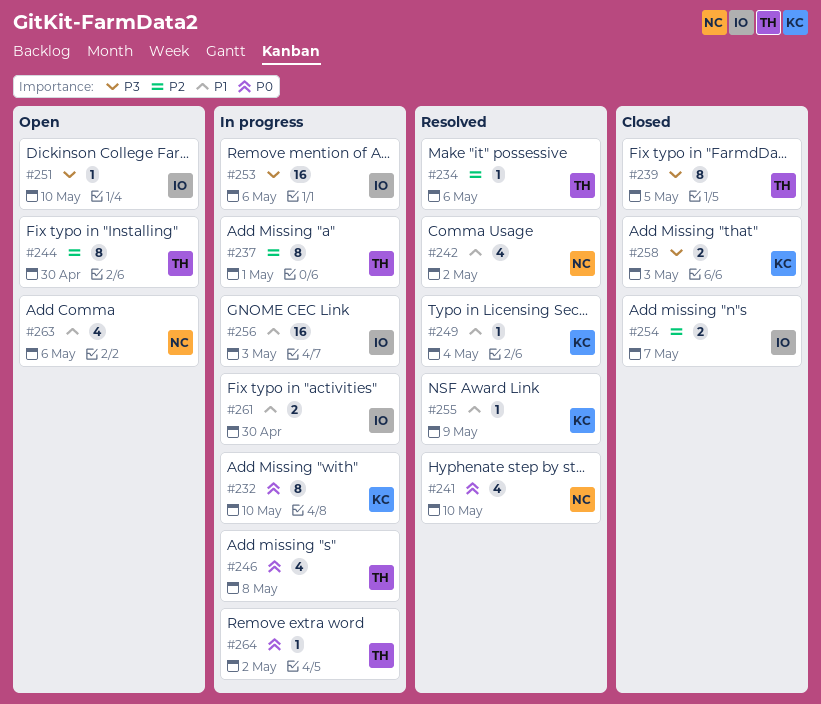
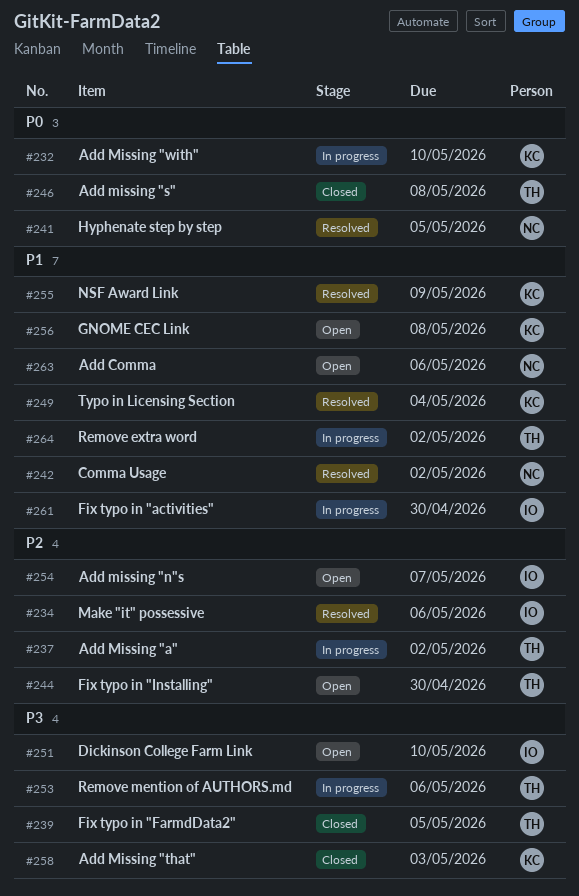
#234, owner: TH -> IO
#237, due: May 1 -> May 2
#241, due: May 10 -> May 5
#246, status: In progress -> Closed
#253, owner: IO -> TH
#254, status: Closed -> Open
#256, status: In progress -> Open
#256, owner: IO -> KC
#256, due: May 3 -> May 8
#264, priority: P0 -> P1

